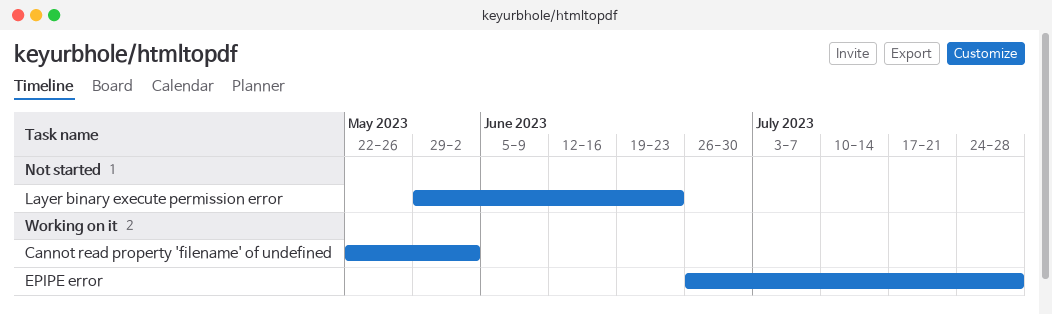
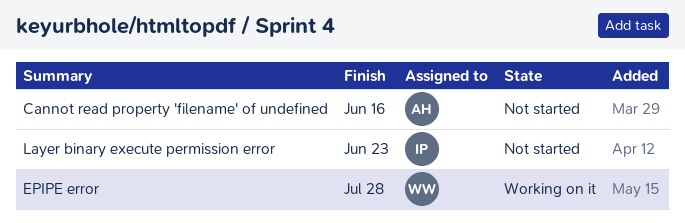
Cannot read property 'filename' of undefined, status: Working on it -> Not started
Cannot read property 'filename' of undefined, due: Jun 2 -> Jun 16

